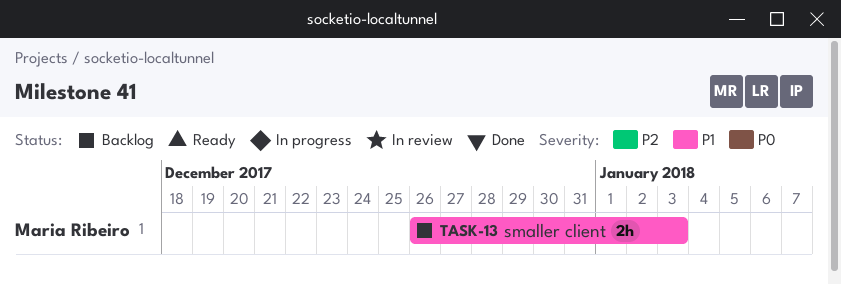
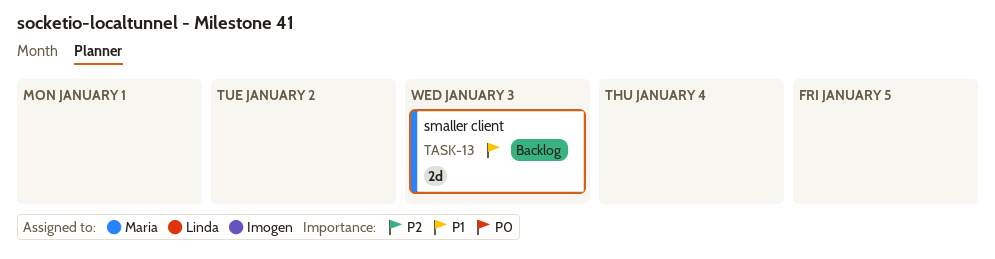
TASK-13, estimate: 2h -> 2d

